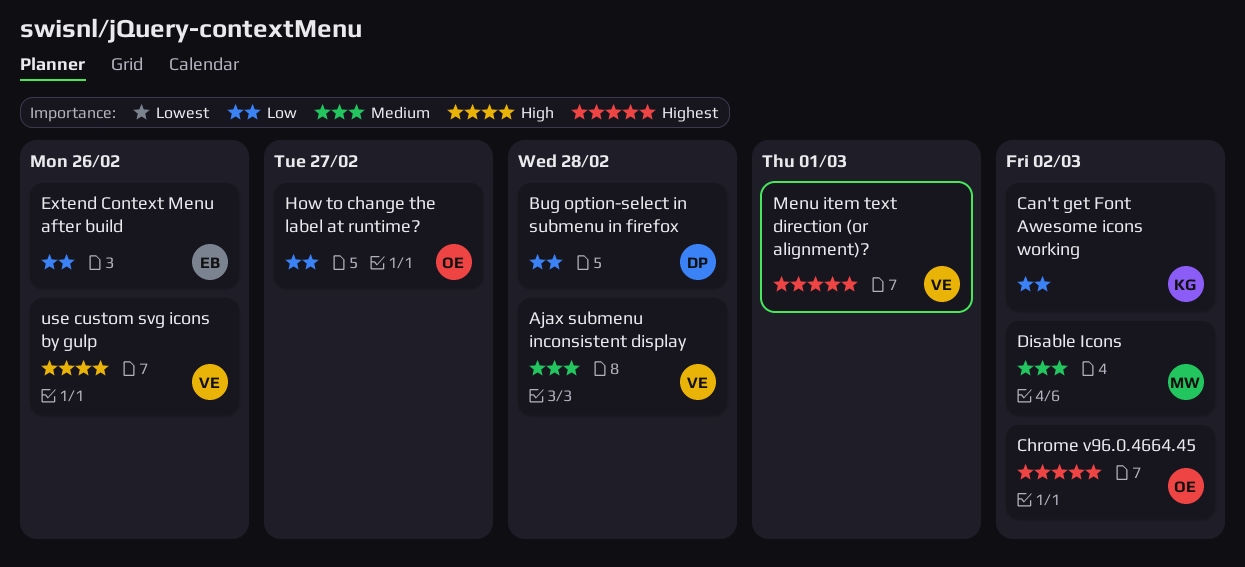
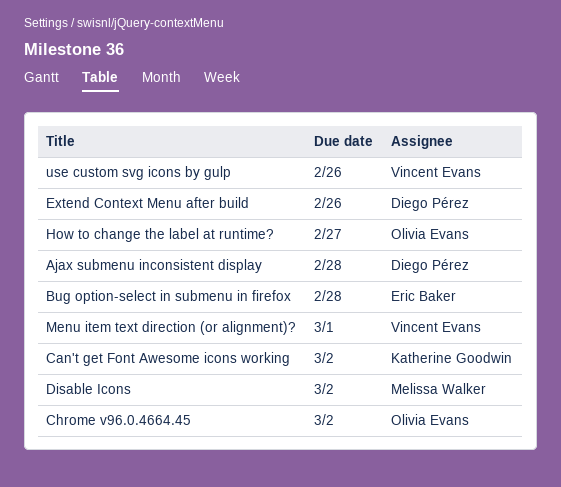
Ajax submenu inconsistent display, owner: Vincent Evans -> Diego Pérez
Bug option-select in submenu in firefox, owner: Diego Pérez -> Eric Baker
Extend Context Menu after build, owner: Eric Baker -> Diego Pérez

